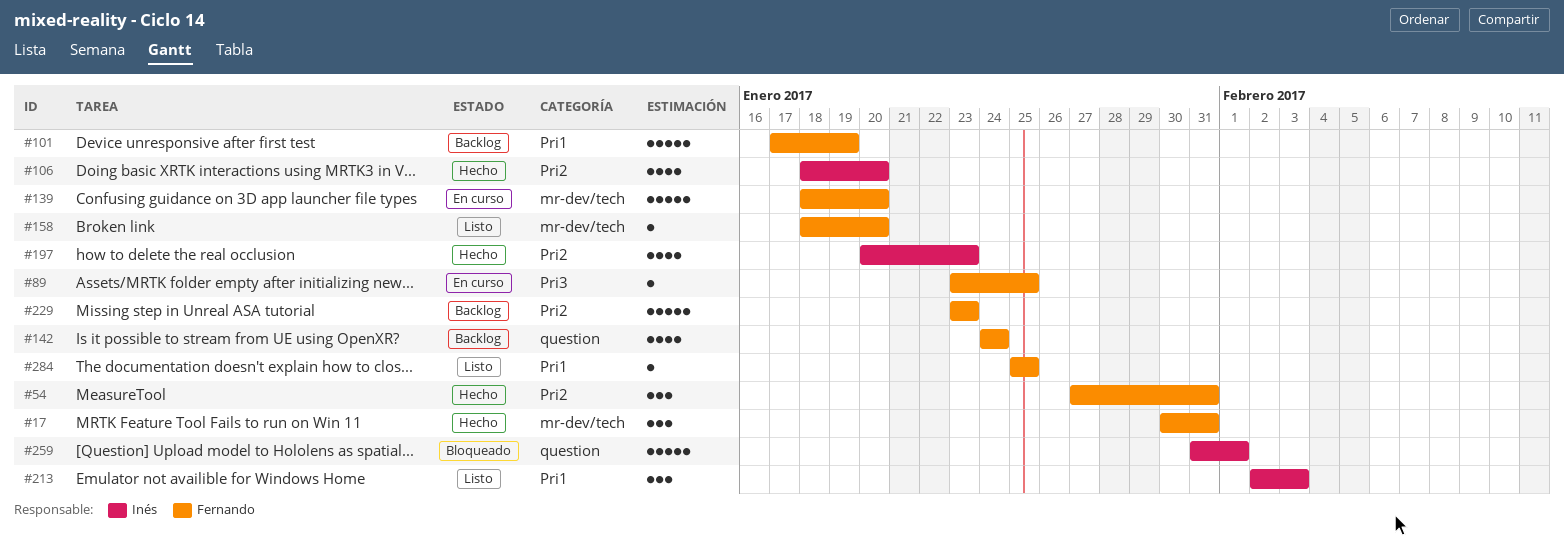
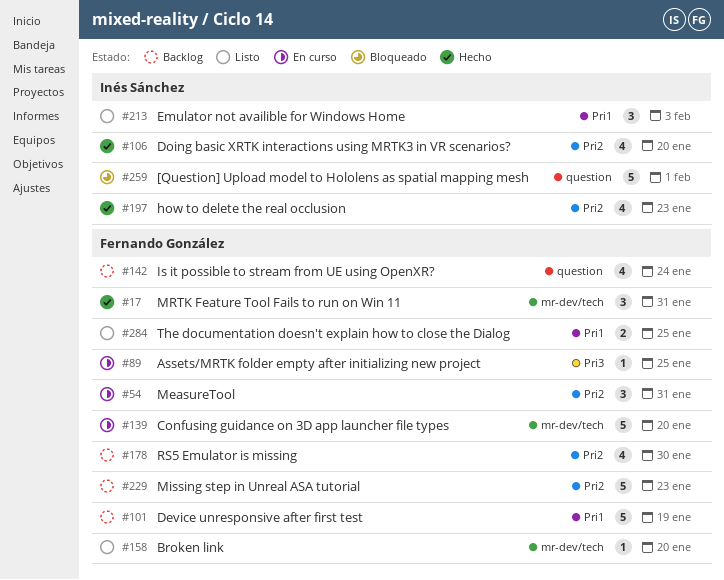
#54, status: Hecho -> En curso
#178: none -> present
#284, estimate: 1 -> 2

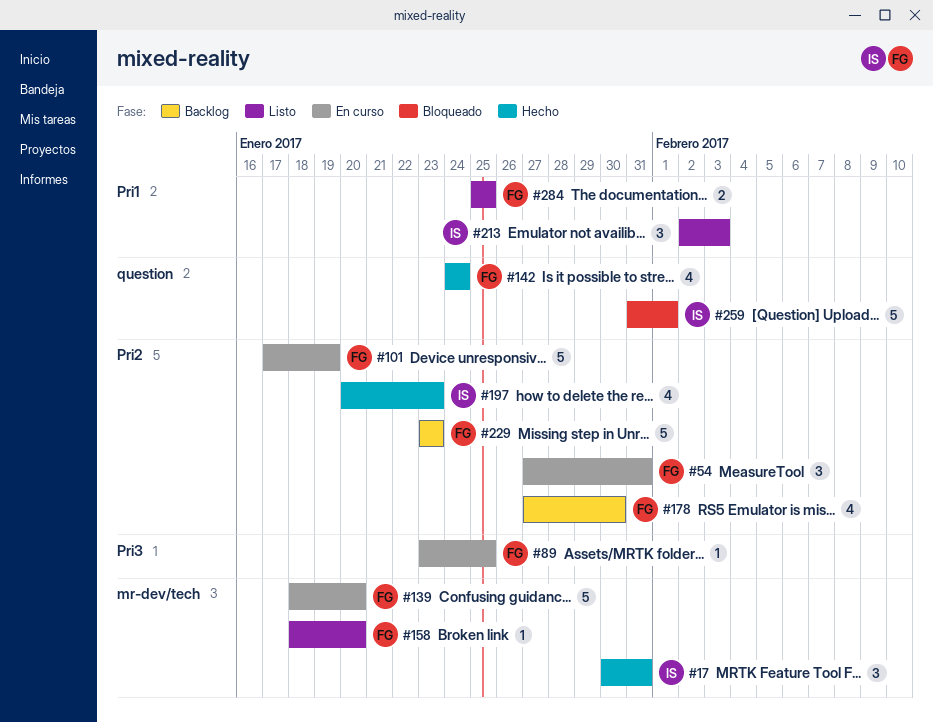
#17, owner: Fernando González -> Inés Sánchez
#101, status: Backlog -> En curso
#101, label: Pri1 -> Pri2
#106: present -> none
#142, status: Backlog -> Hecho

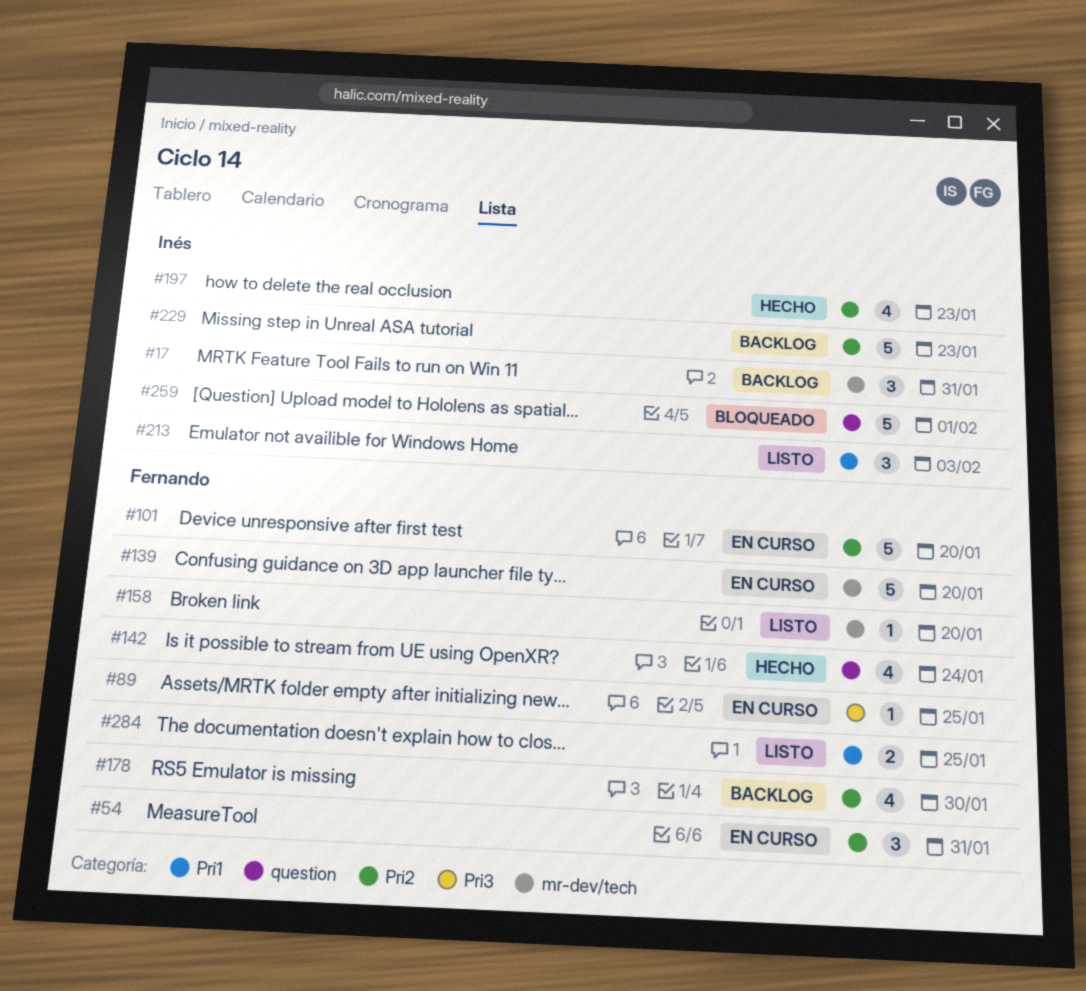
#17, status: Hecho -> Backlog
#101, due: Jan 19 -> Jan 20
#229, owner: Fernando -> Inés

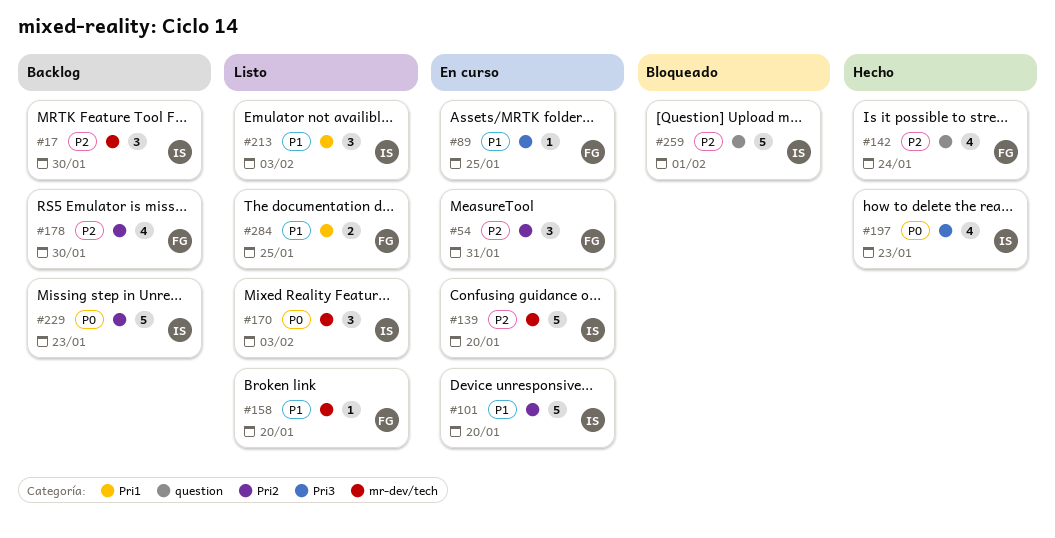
#17, due: Jan 31 -> Jan 30
#101, owner: Fernando -> Inés
#139, owner: Fernando -> Inés
#170: none -> present
#197, label: Pri2 -> Pri3

